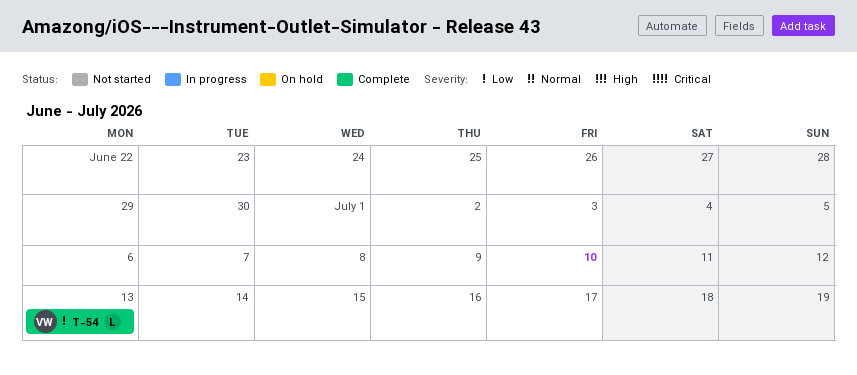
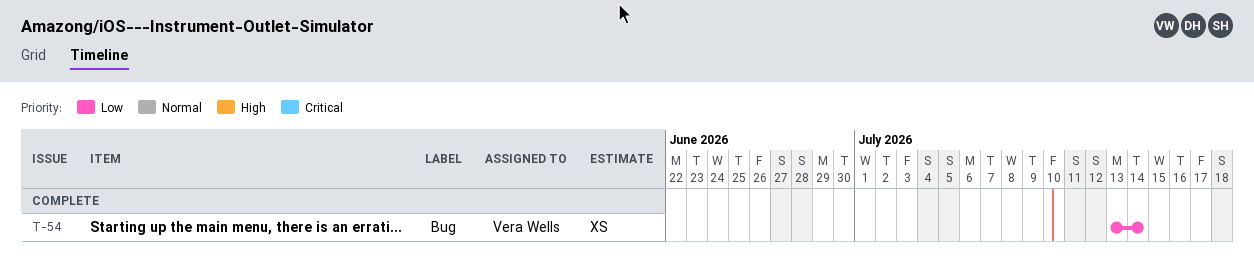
T-54, estimate: L -> XS
T-54, due: Jul 13 -> Jul 14

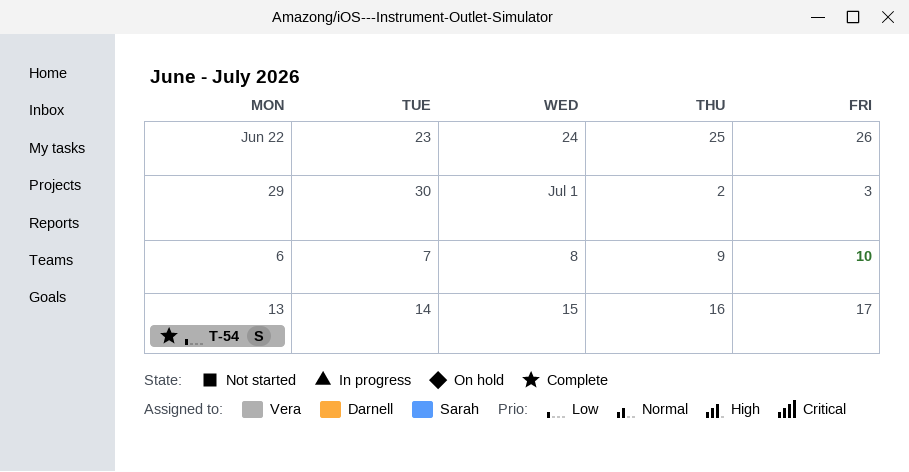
T-54, estimate: XS -> S
T-54, due: Jul 14 -> Jul 13

